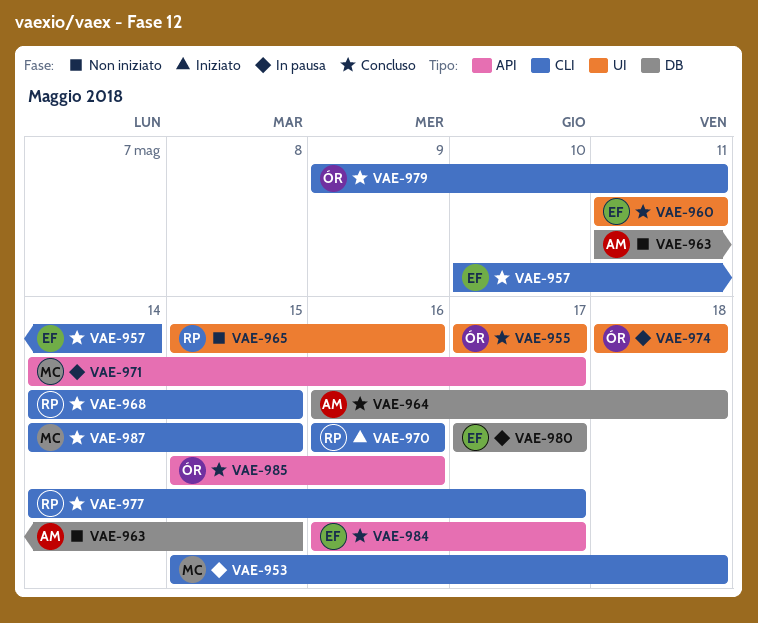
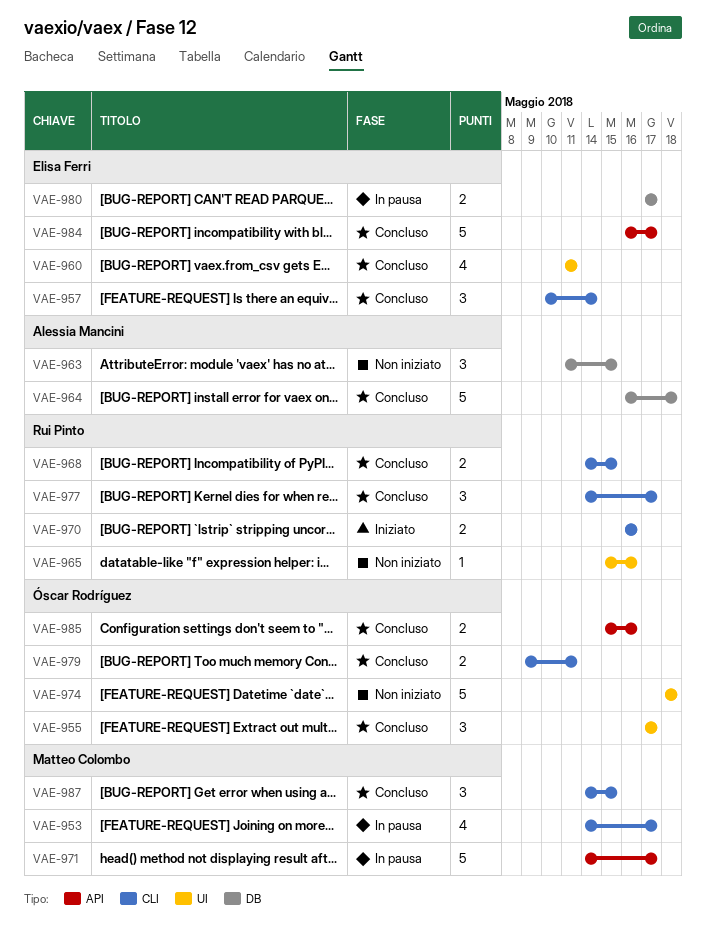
VAE-953, start: May 15 -> May 14
VAE-953, due: May 18 -> May 17
VAE-974, status: In pausa -> Non iniziato

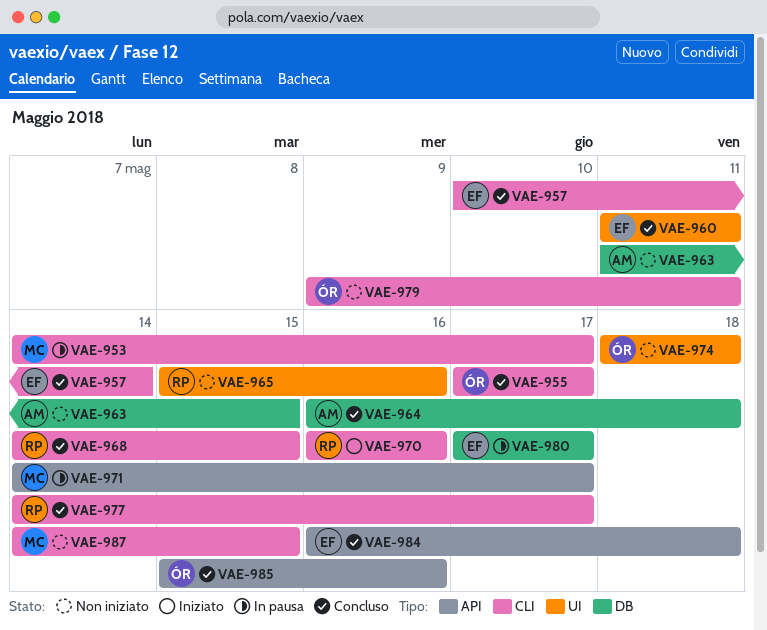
VAE-955, label: UI -> CLI
VAE-979, status: Concluso -> Non iniziato
VAE-984, due: May 17 -> May 18
VAE-987, status: Concluso -> Non iniziato

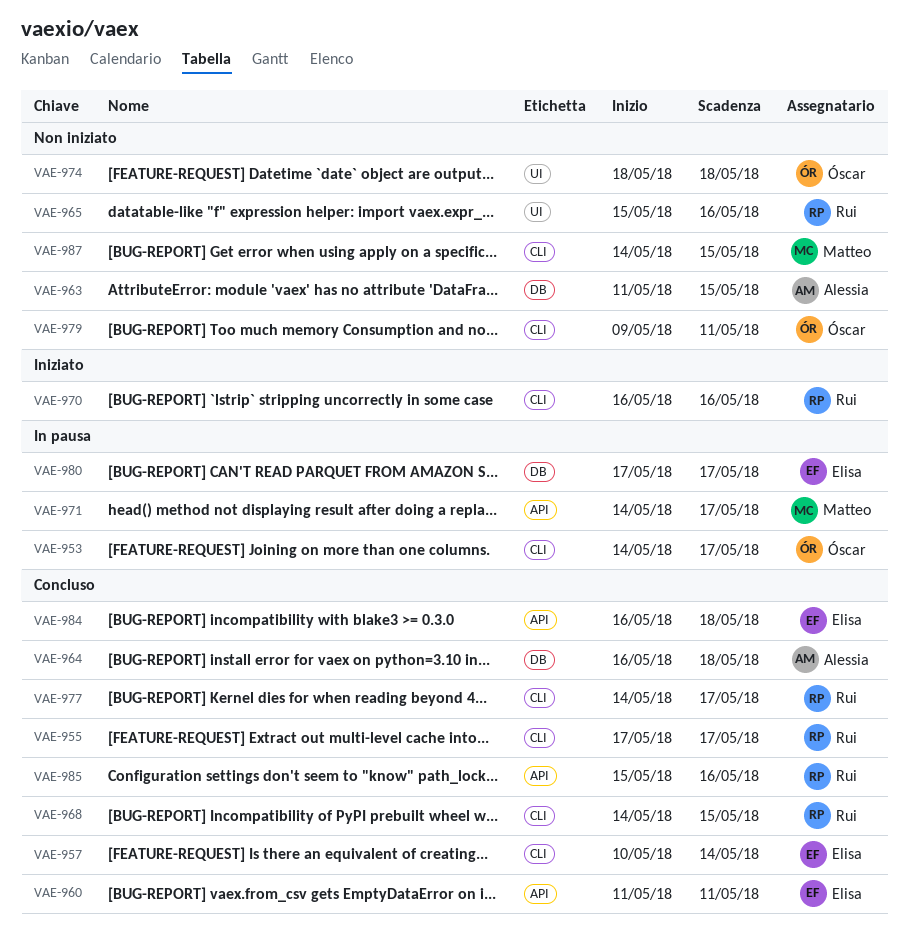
VAE-953, owner: Matteo -> Óscar
VAE-955, owner: Óscar -> Rui
VAE-960, label: UI -> API
VAE-985, owner: Óscar -> Rui

